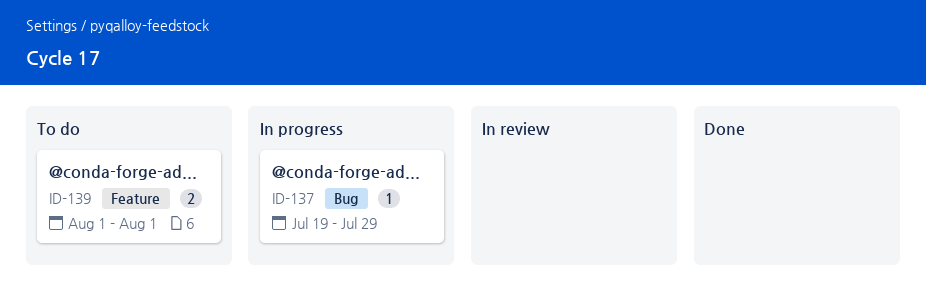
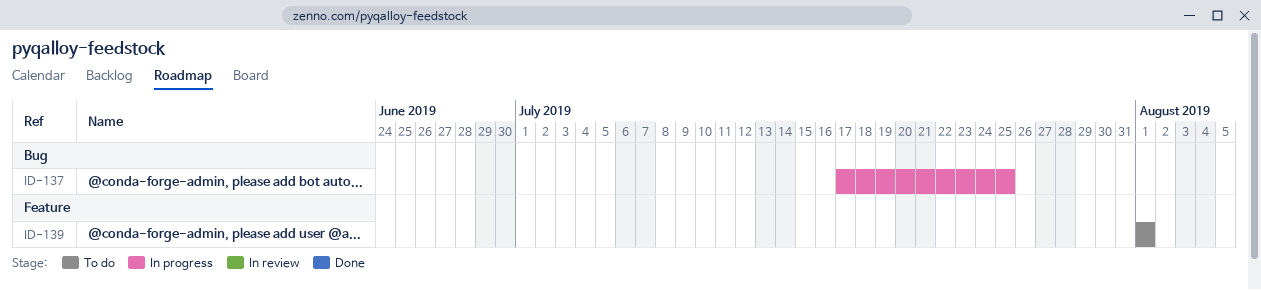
ID-137, start: Jul 19 -> Jul 17
ID-137, due: Jul 29 -> Jul 25

